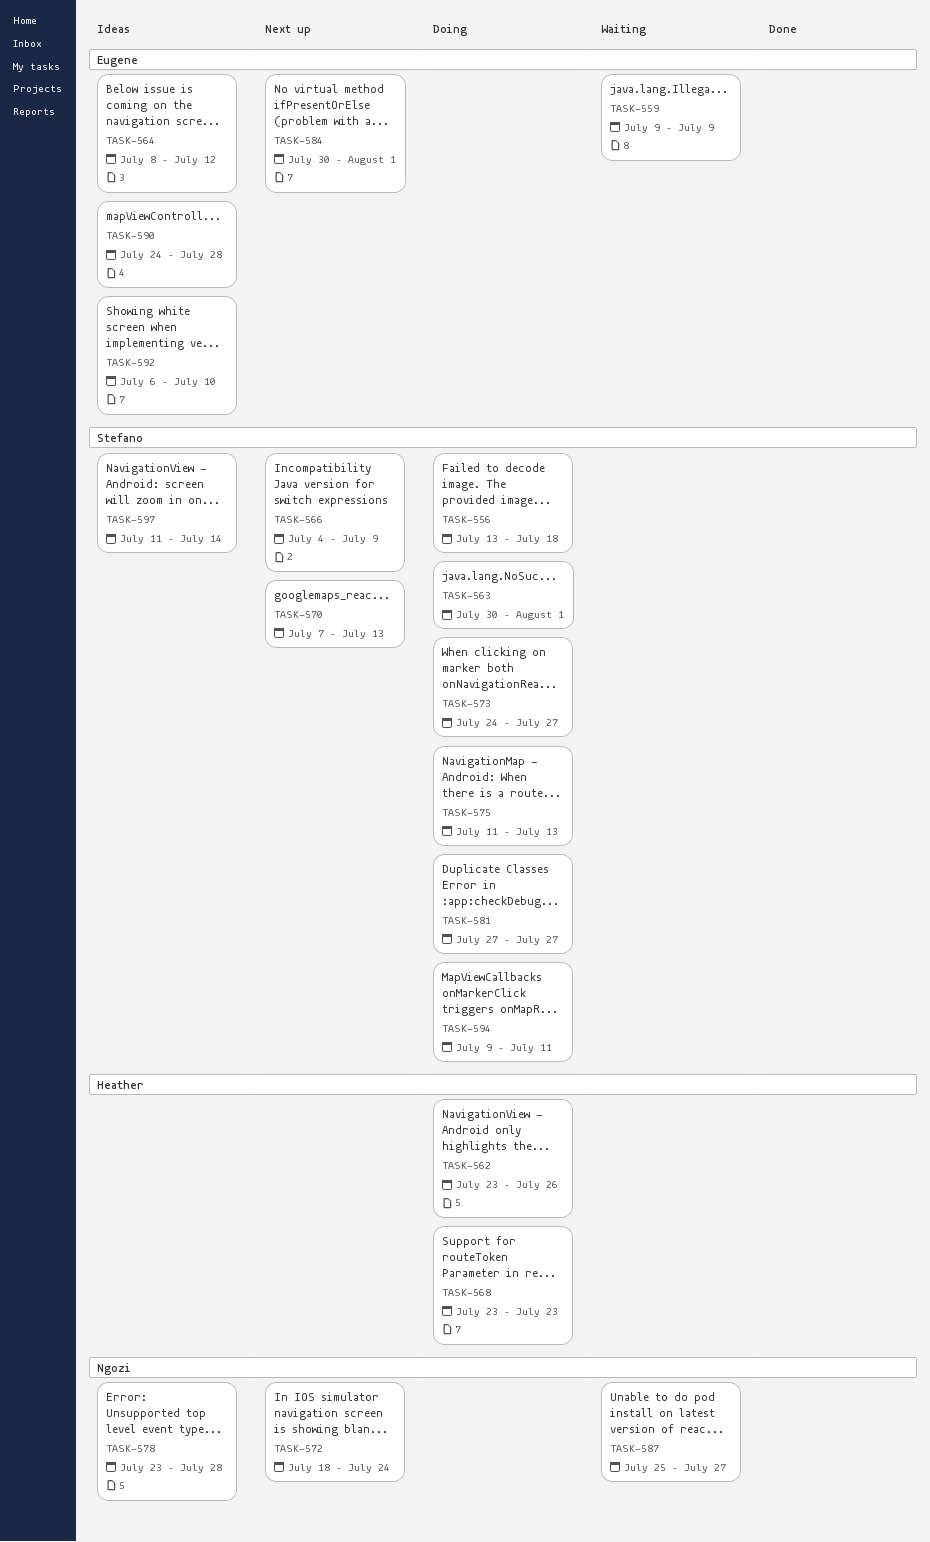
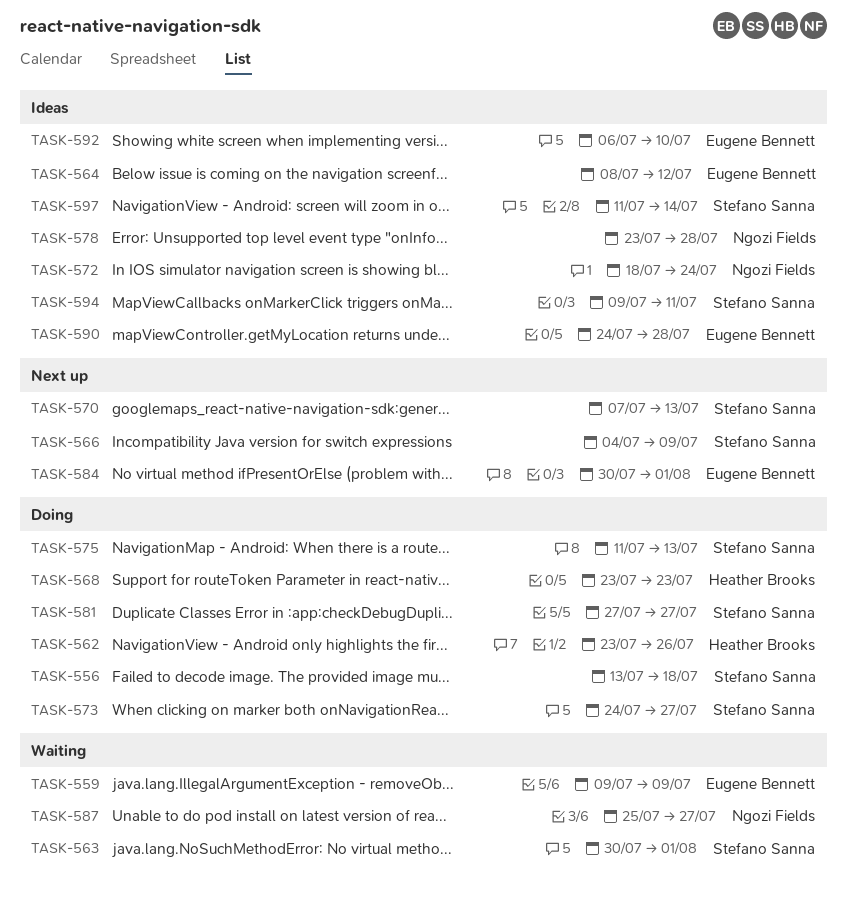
TASK-563, status: Doing -> Waiting
TASK-572, status: Next up -> Ideas
TASK-594, status: Doing -> Ideas

